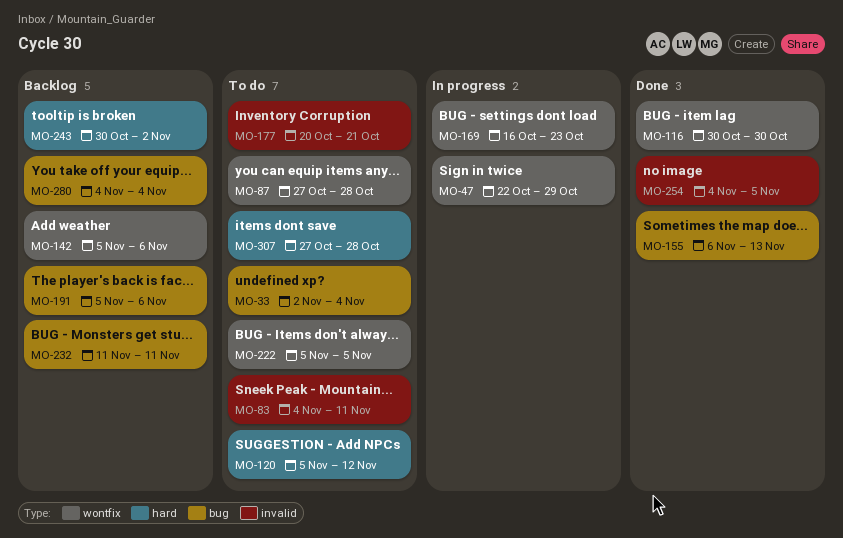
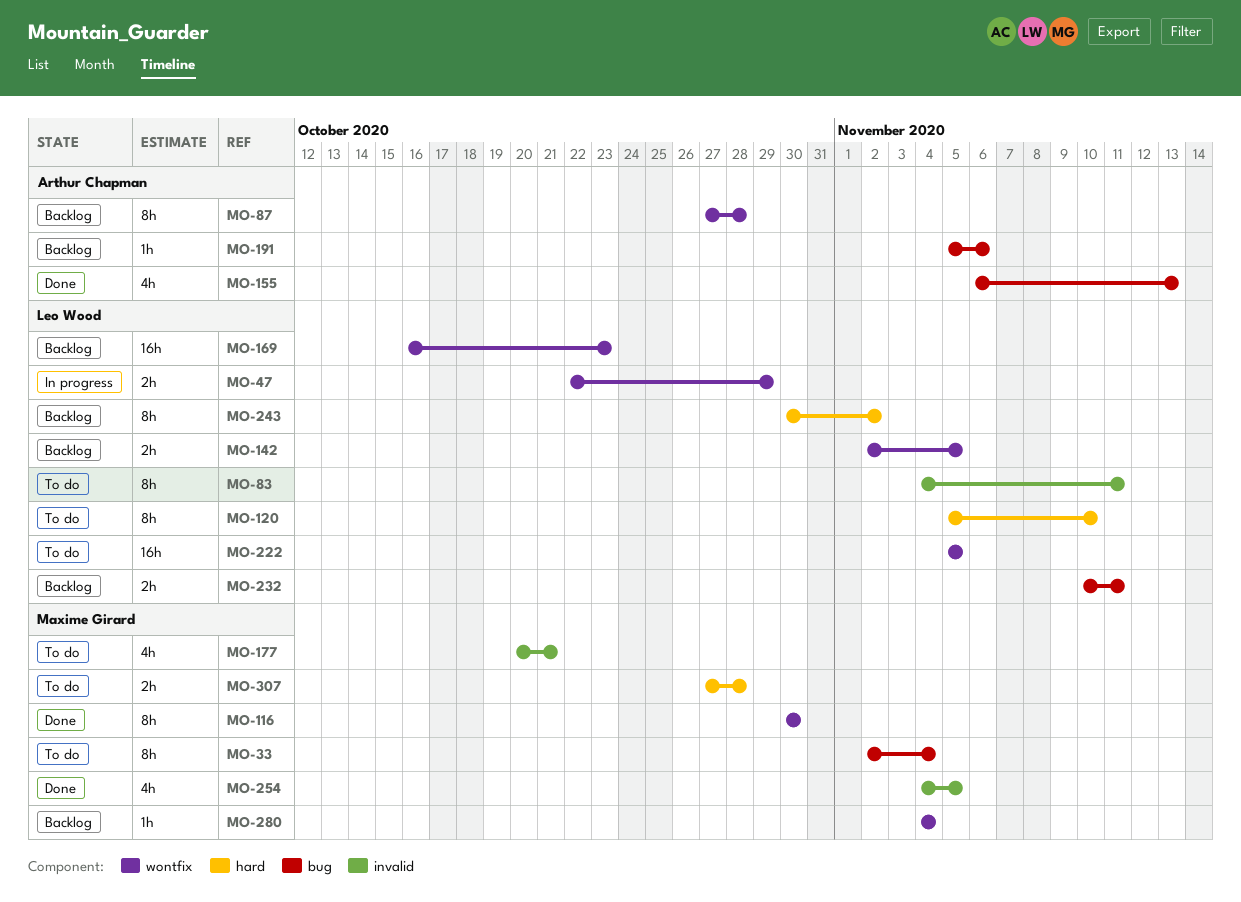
MO-87, status: To do -> Backlog
MO-120, due: Nov 12 -> Nov 10
MO-142, start: Nov 5 -> Nov 2
MO-142, due: Nov 6 -> Nov 5
MO-169, status: In progress -> Backlog
MO-232, start: Nov 11 -> Nov 10
MO-280, label: bug -> wontfix

